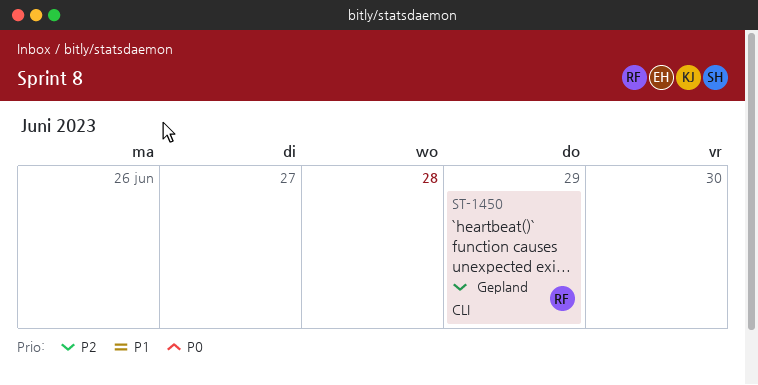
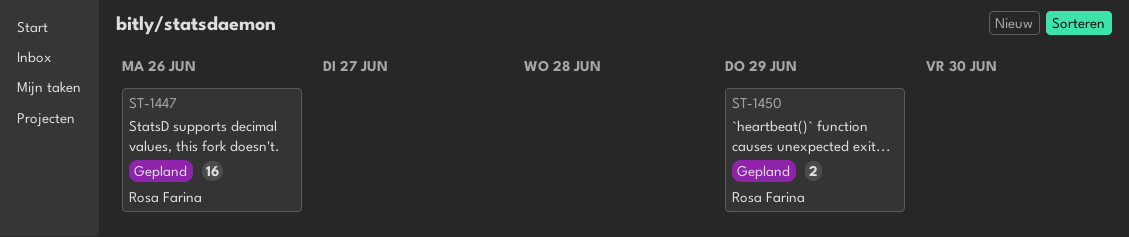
ST-1447: none -> present

